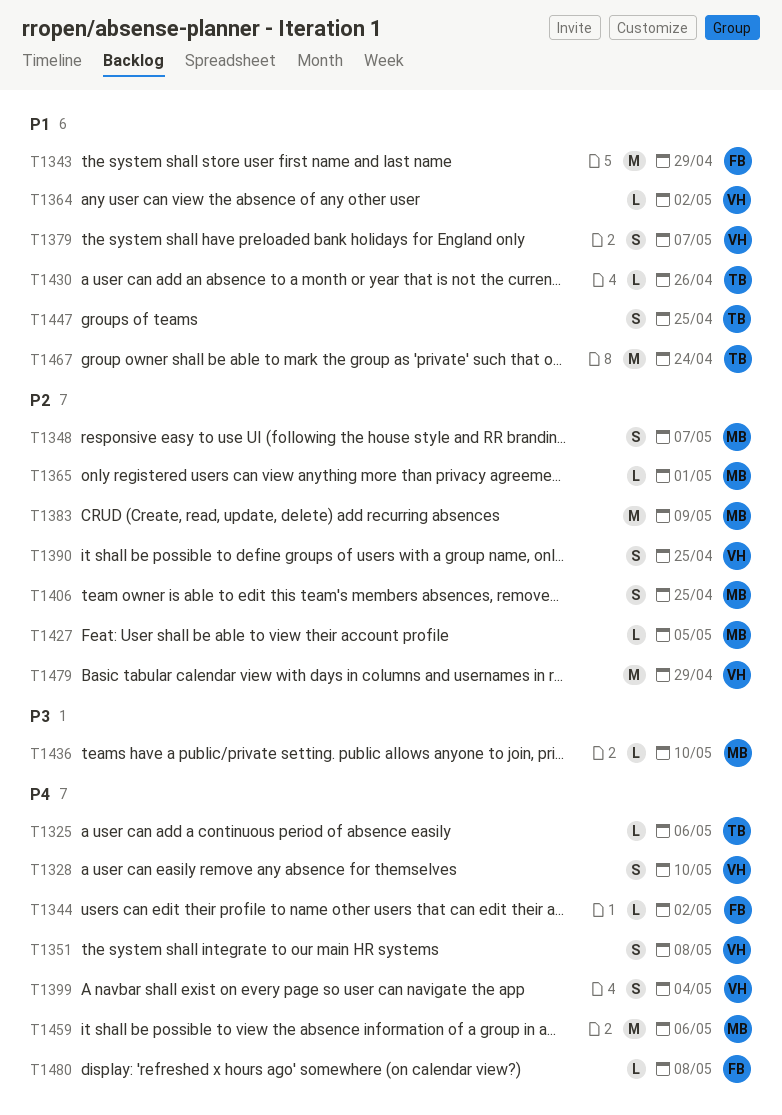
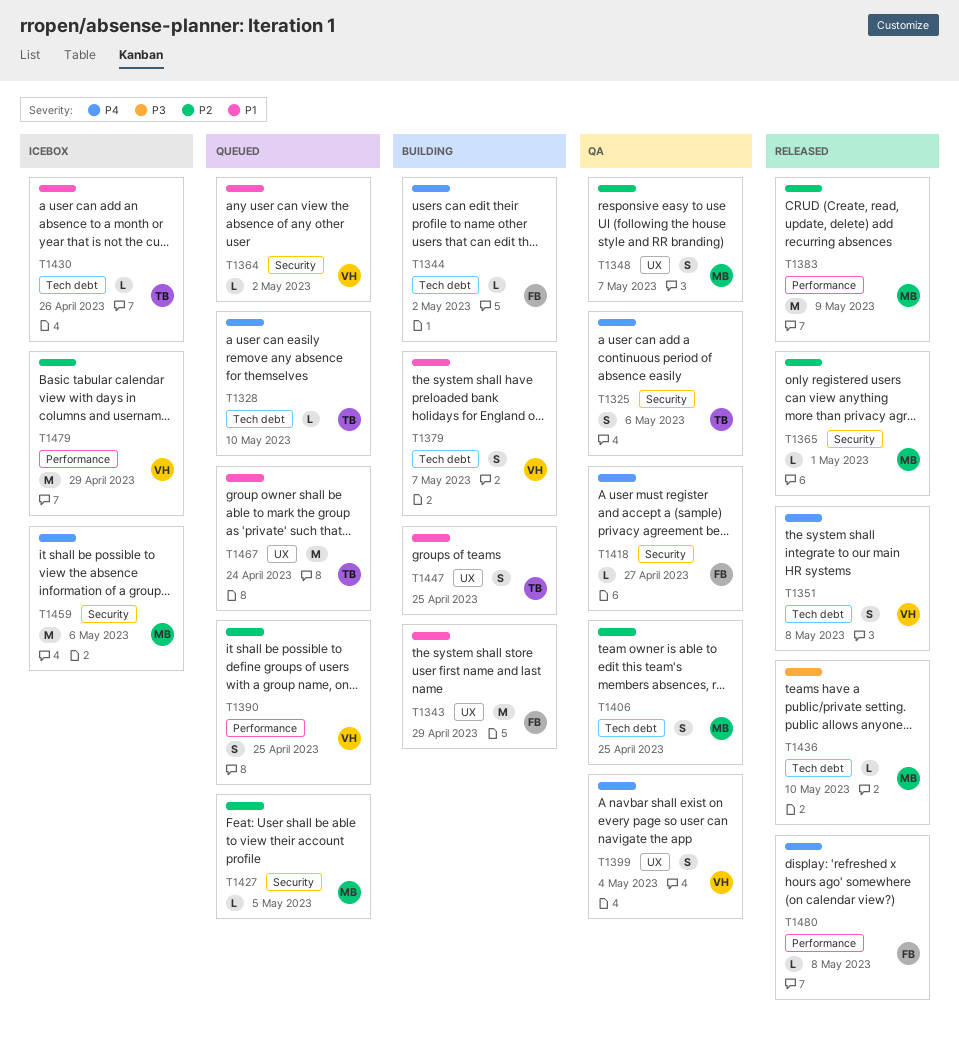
T1325, estimate: L -> S
T1328, owner: VH -> TB
T1328, estimate: S -> L
T1418: none -> present

